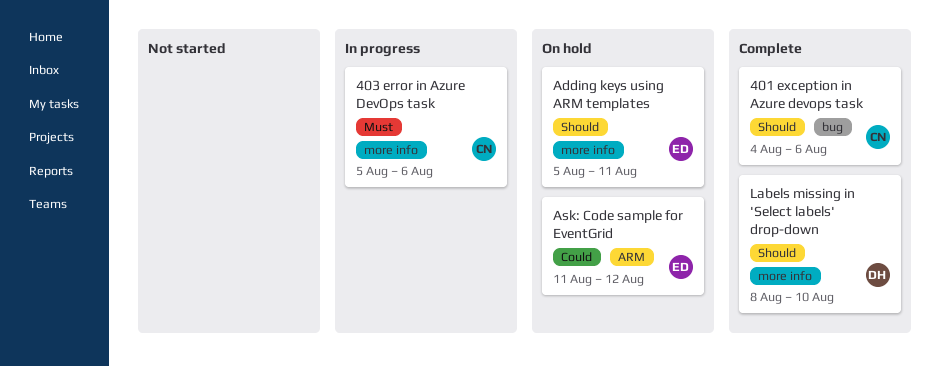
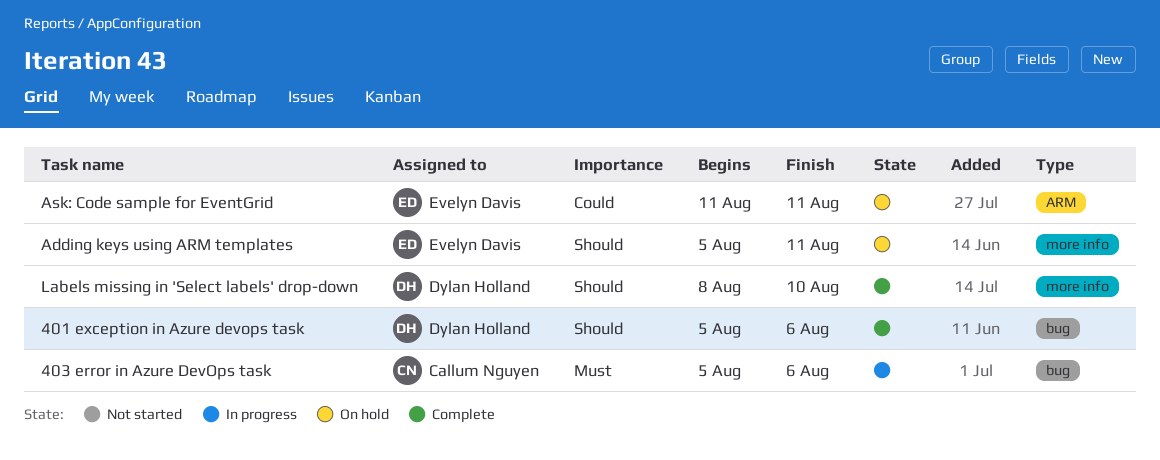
401 exception in Azure devops task, owner: Callum Nguyen -> Dylan Holland
401 exception in Azure devops task, start: Aug 4 -> Aug 5
403 error in Azure DevOps task, label: more info -> bug
Ask: Code sample for EventGrid, due: Aug 12 -> Aug 11

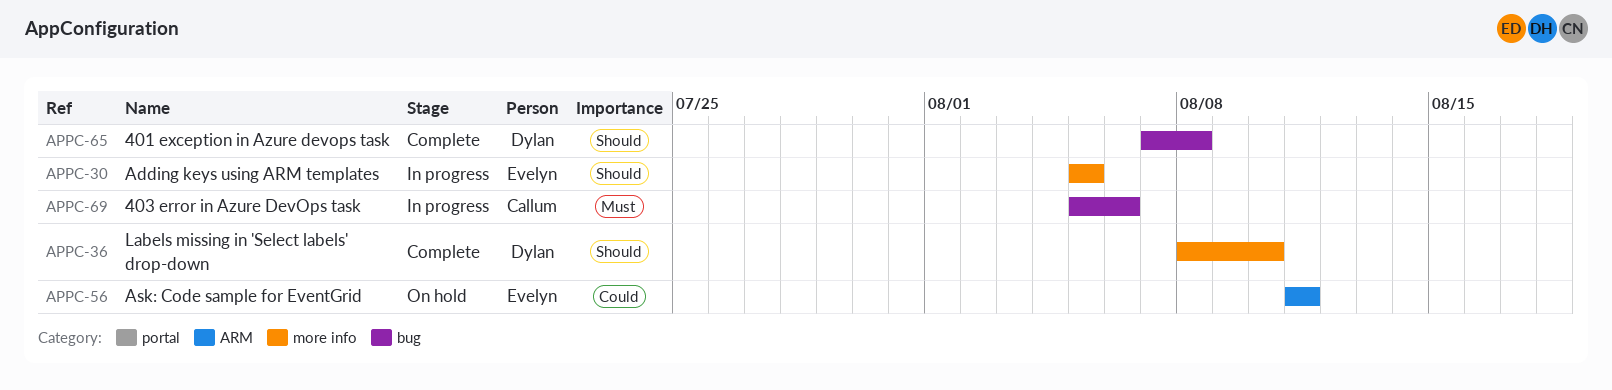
401 exception in Azure devops task, start: Aug 5 -> Aug 7
401 exception in Azure devops task, due: Aug 6 -> Aug 8
Adding keys using ARM templates, status: On hold -> In progress
Adding keys using ARM templates, due: Aug 11 -> Aug 5

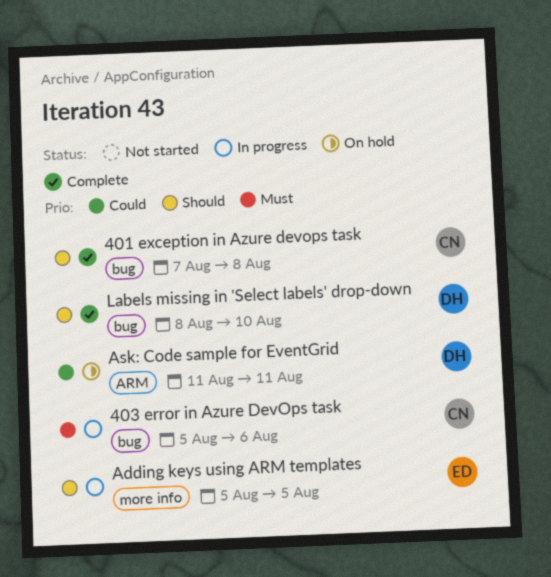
401 exception in Azure devops task, owner: Dylan -> Callum
Ask: Code sample for EventGrid, owner: Evelyn -> Dylan
Labels missing in 'Select labels' drop-down, label: more info -> bug

